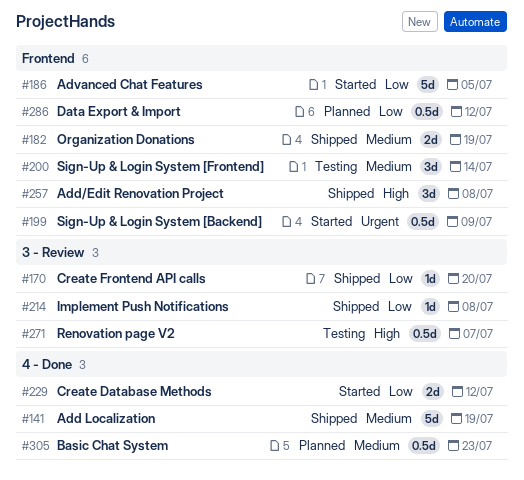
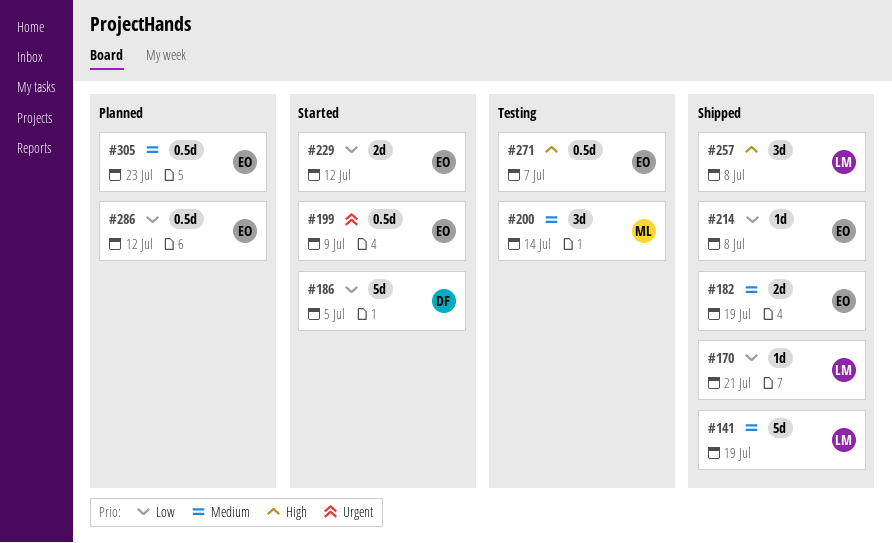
#170, due: Jul 20 -> Jul 21

